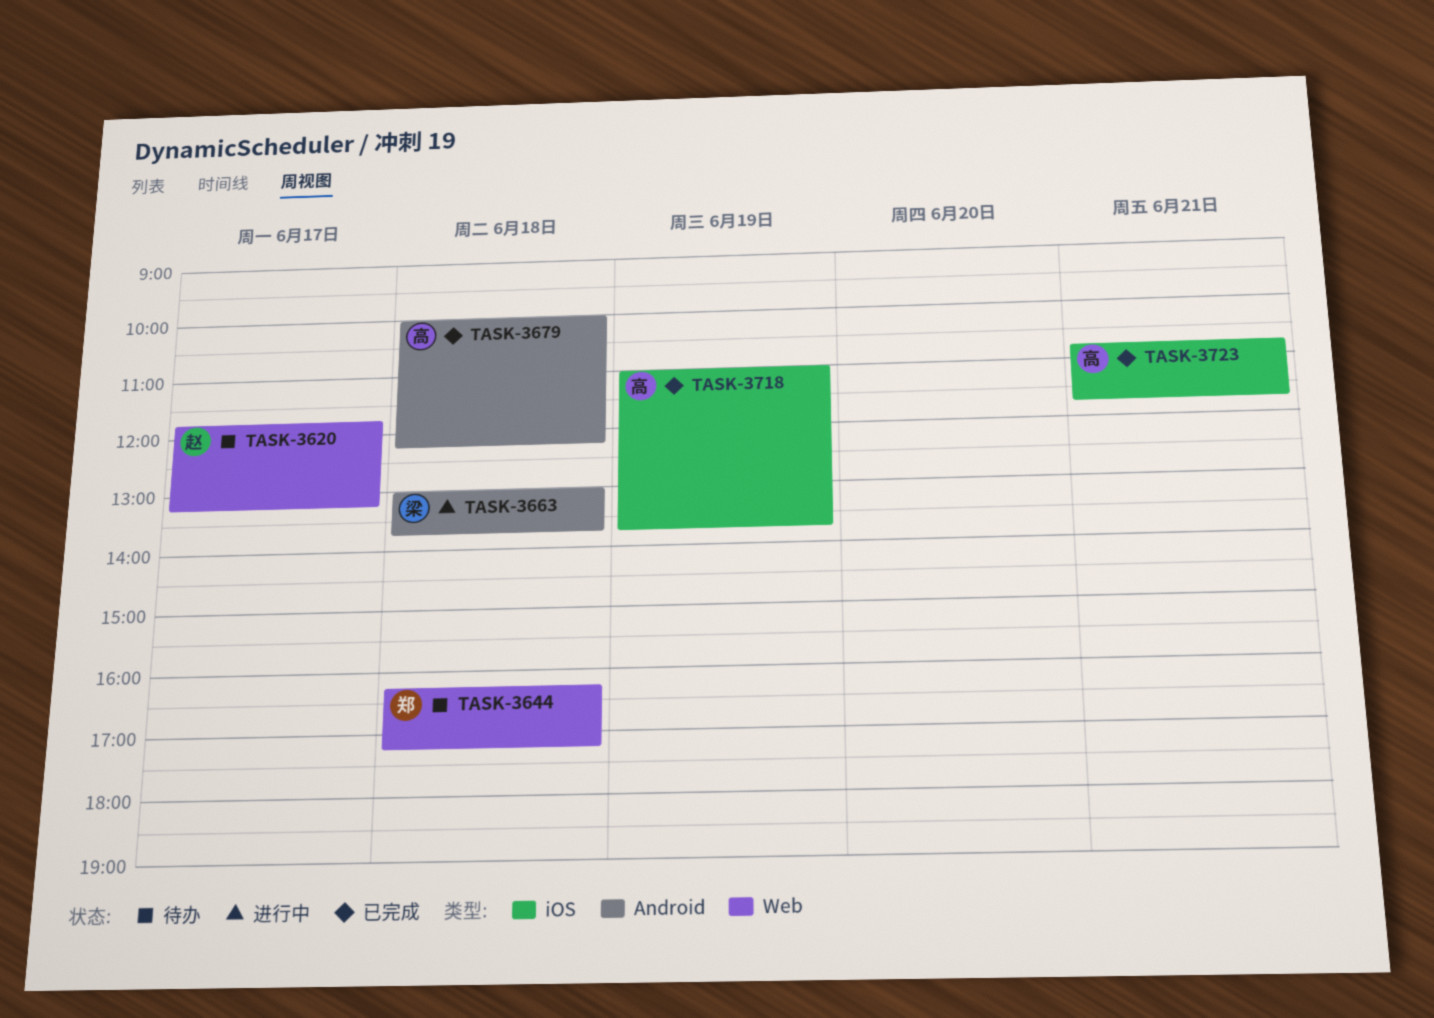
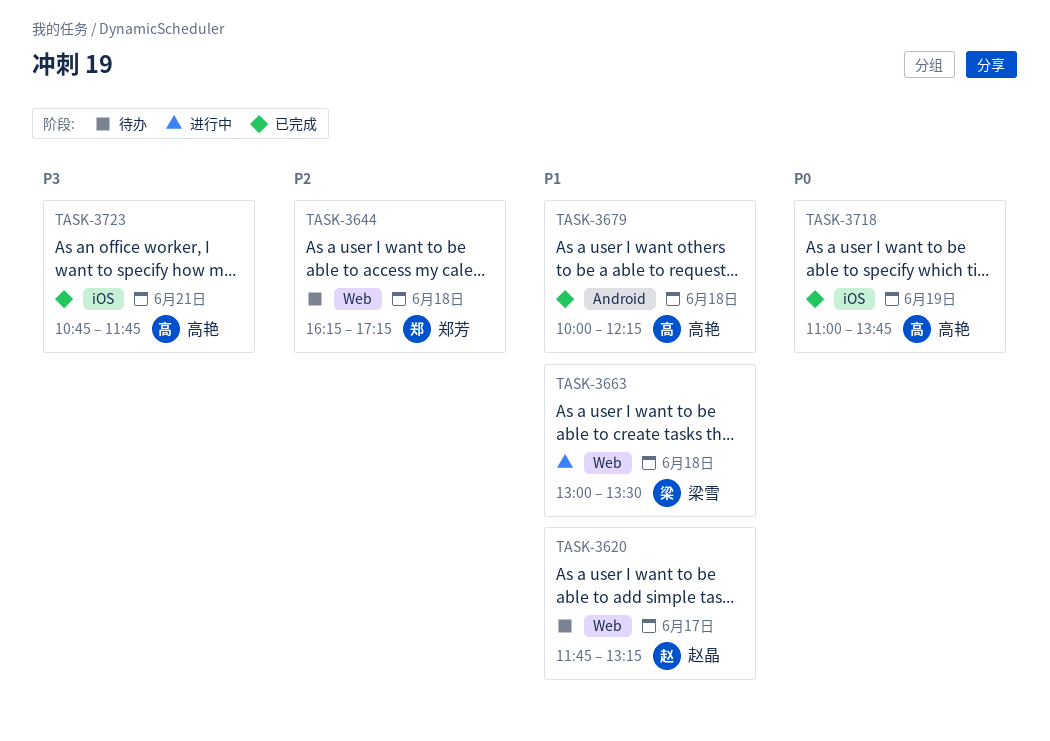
TASK-3663, label: Android -> Web
TASK-3663, ends: 13:45 -> 13:30

